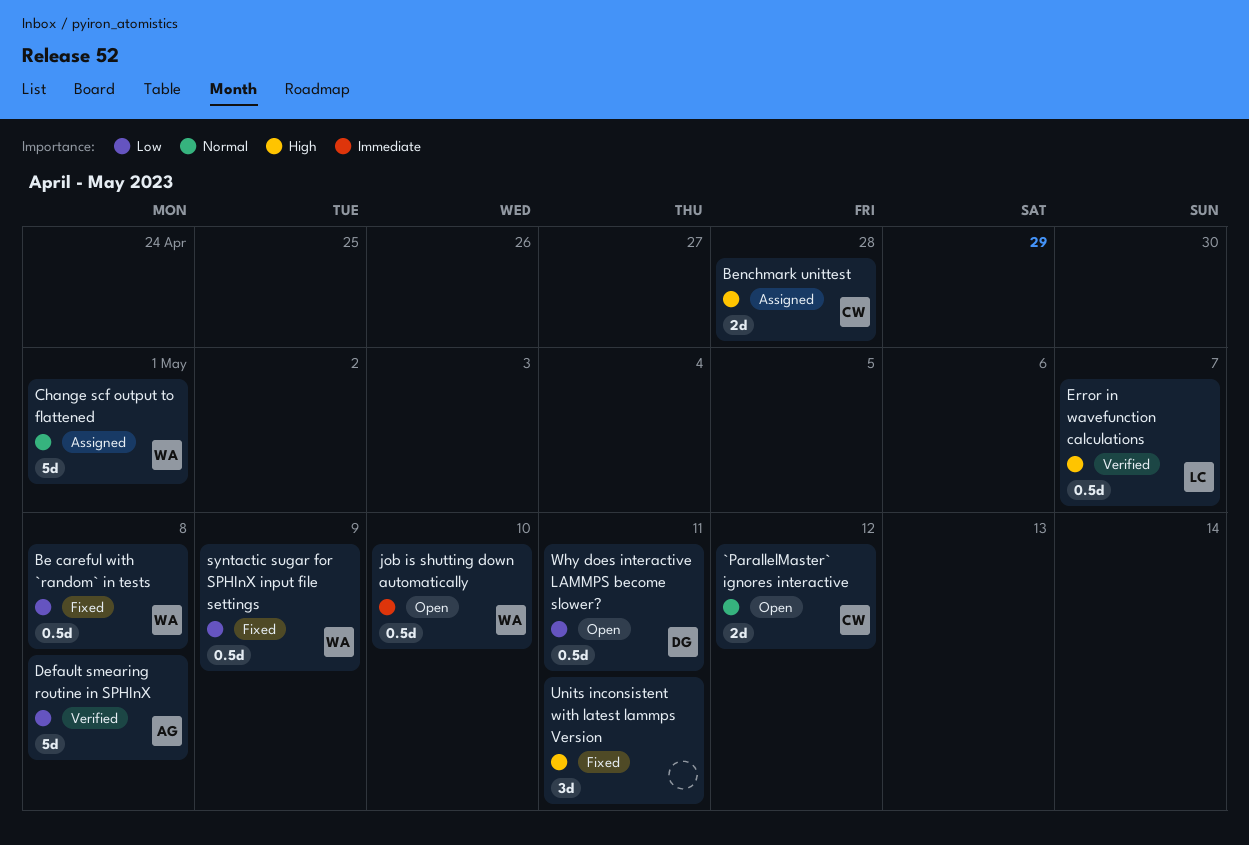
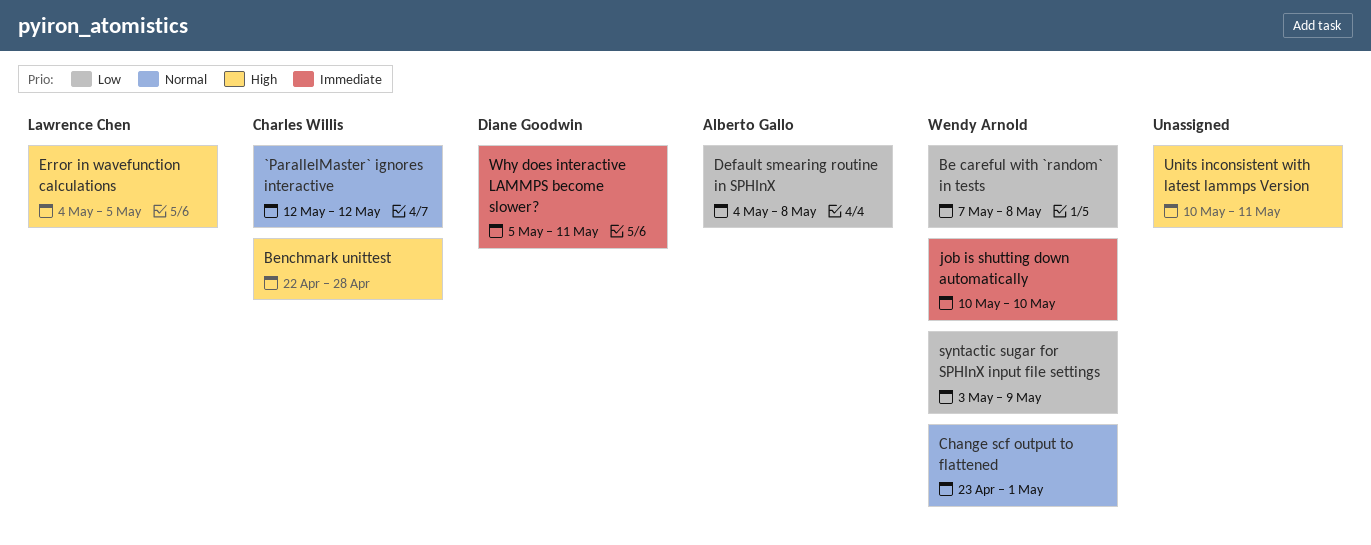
Error in wavefunction calculations, due: May 7 -> May 5
Why does interactive LAMMPS become slower?, priority: Low -> Immediate

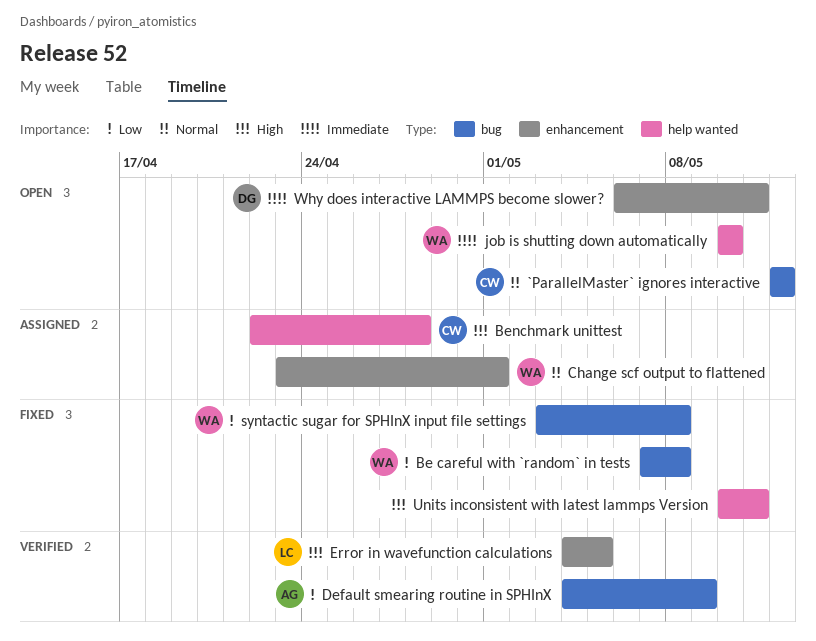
Default smearing routine in SPHInX, due: May 8 -> May 9
syntactic sugar for SPHInX input file settings, due: May 9 -> May 8
Why does interactive LAMMPS become slower?, start: May 5 -> May 6

